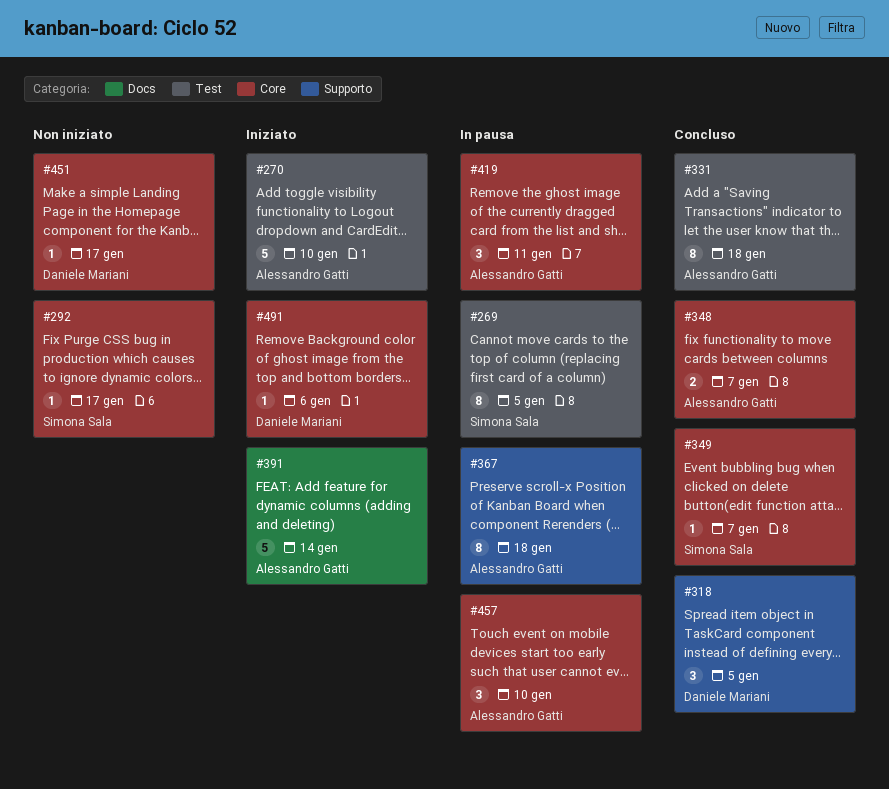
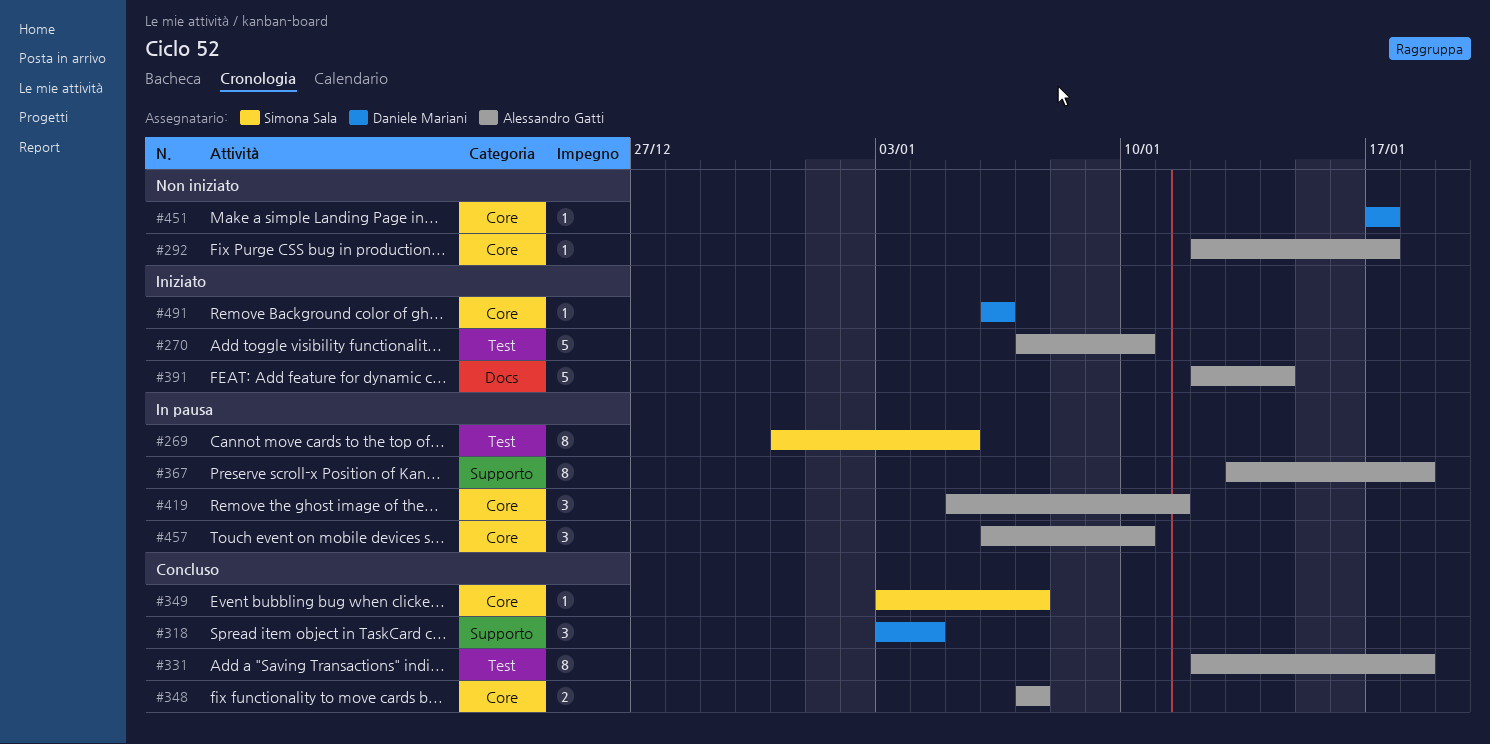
#292, owner: Simona Sala -> Alessandro Gatti
#318, due: Jan 5 -> Jan 4

